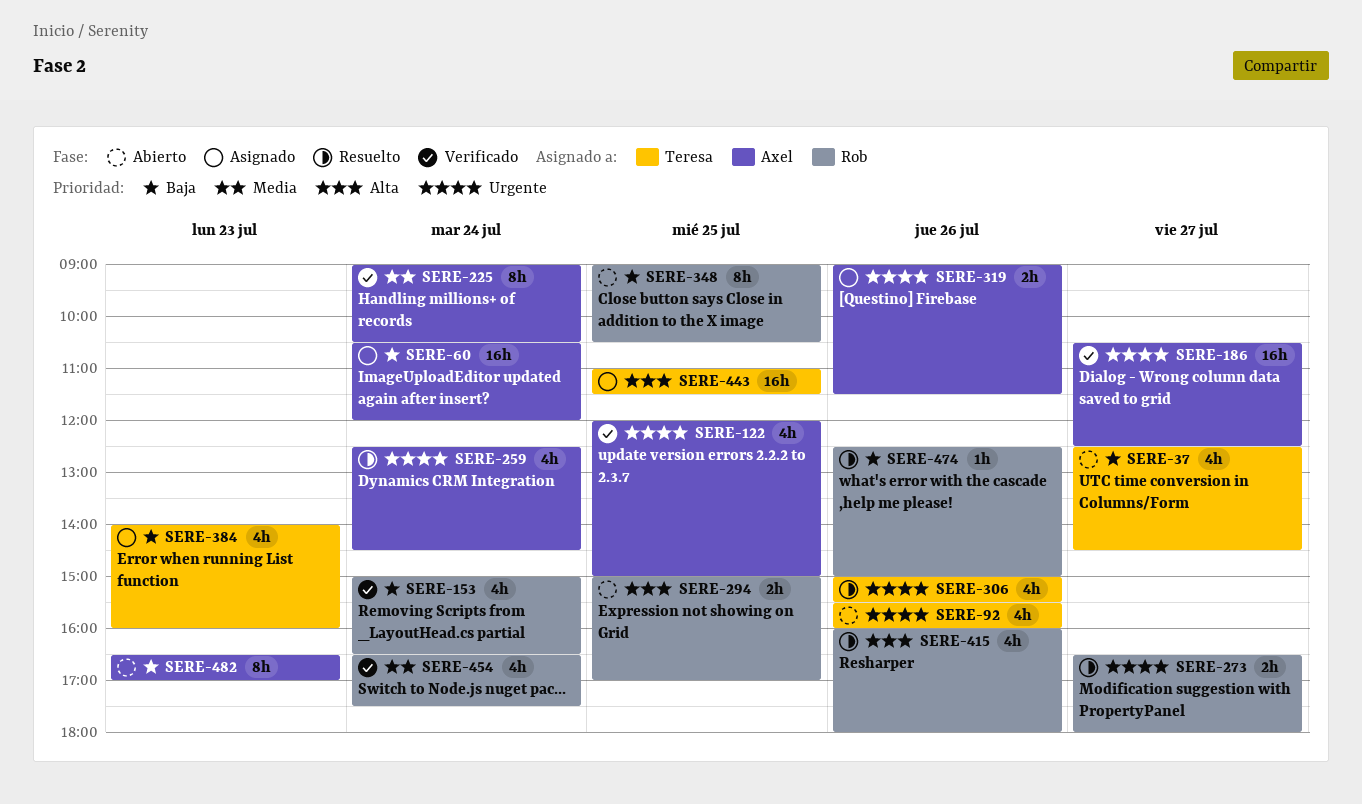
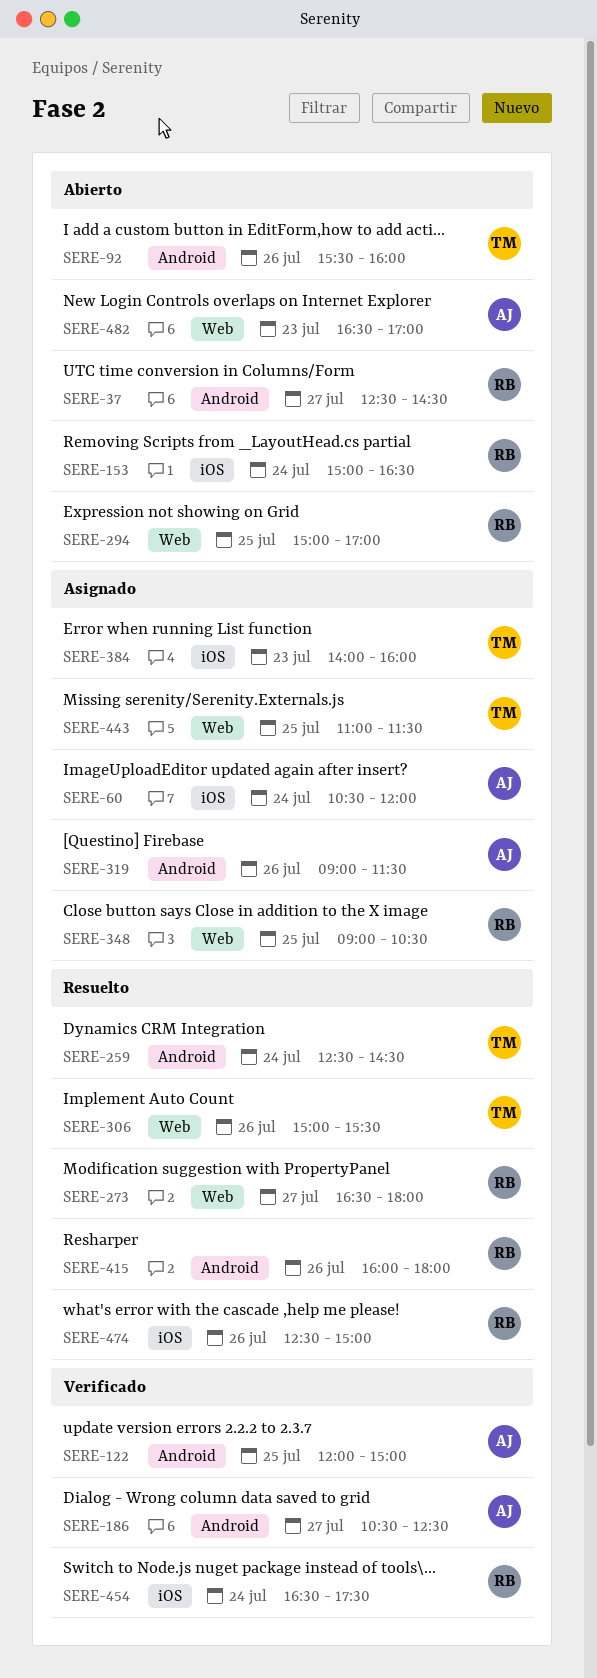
SERE-37, owner: Teresa -> Rob
SERE-153, status: Verificado -> Abierto
SERE-225: present -> none
SERE-259, owner: Axel -> Teresa
SERE-348, status: Abierto -> Asignado

